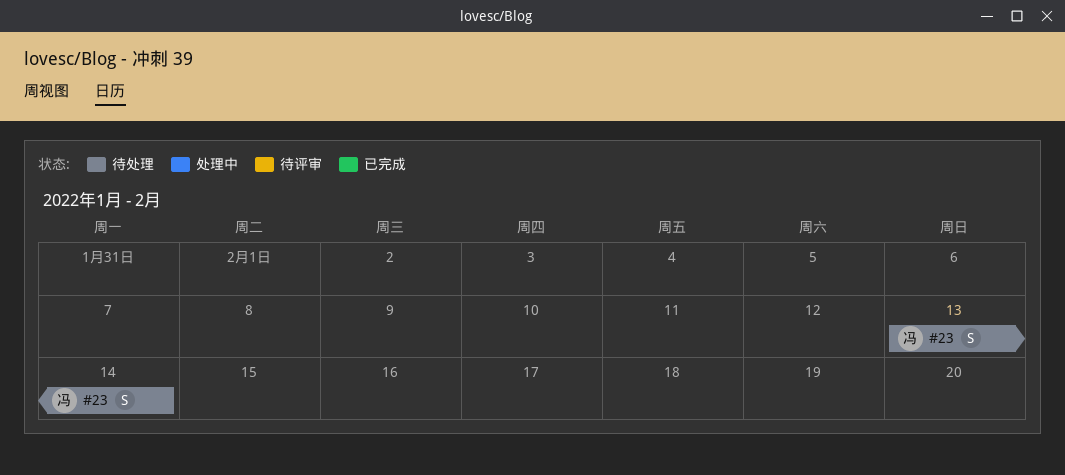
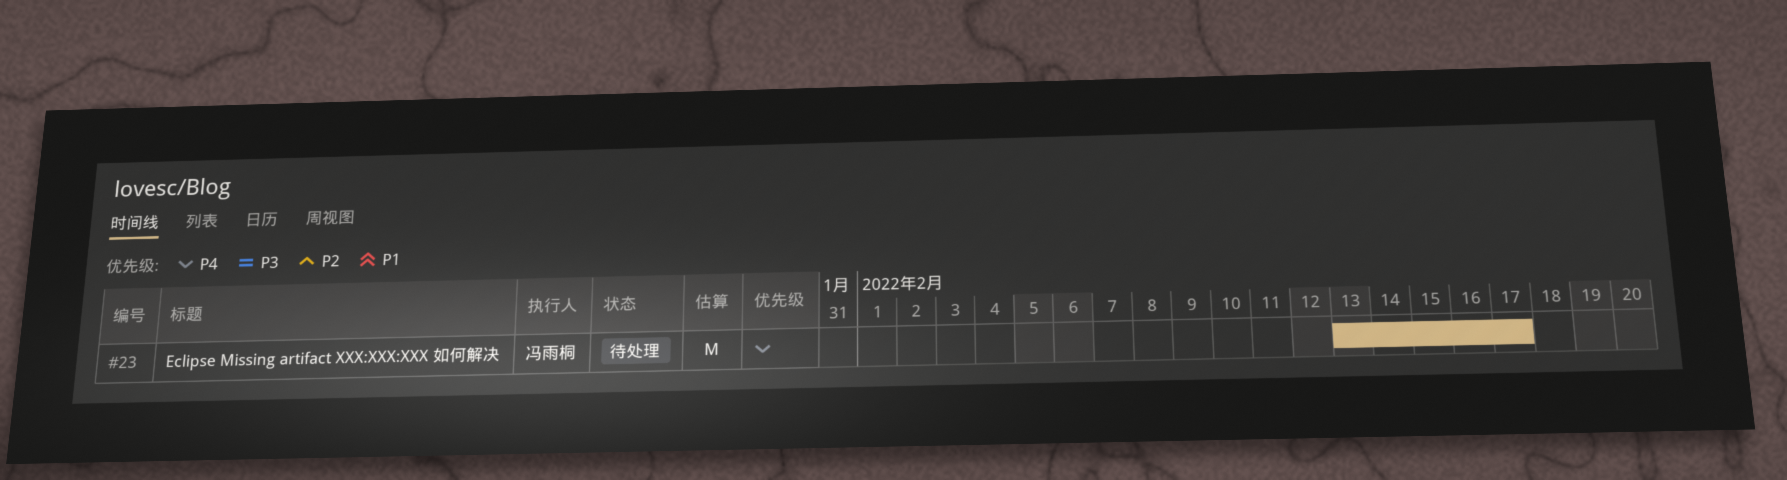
#23, estimate: S -> M
#23, due: Feb 14 -> Feb 17

